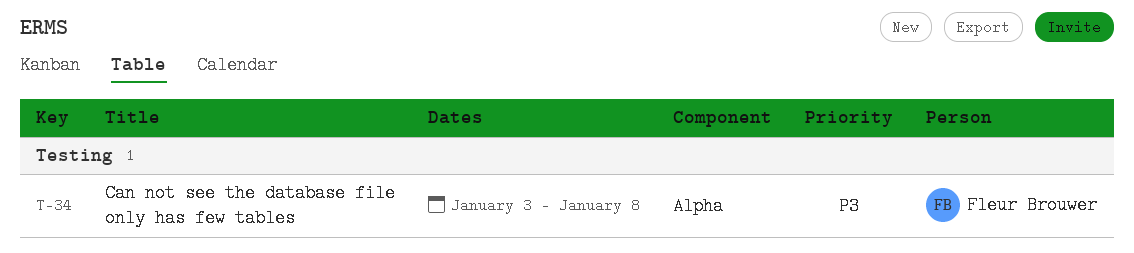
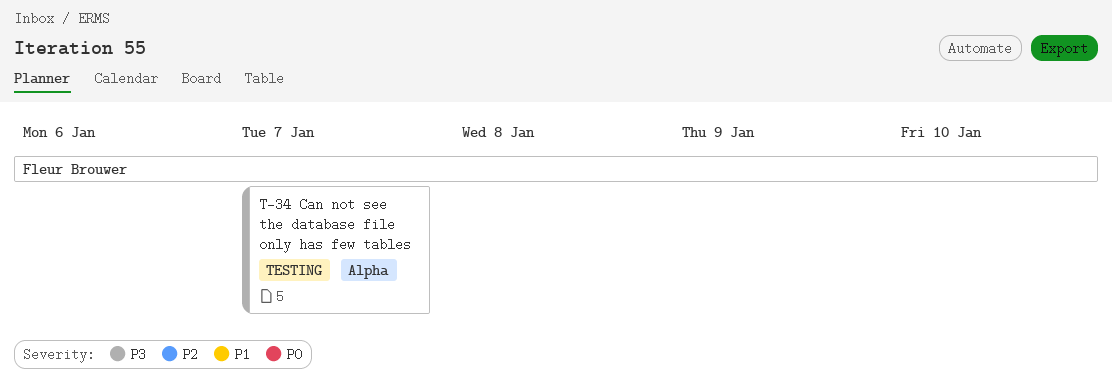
T-34, due: Jan 8 -> Jan 7

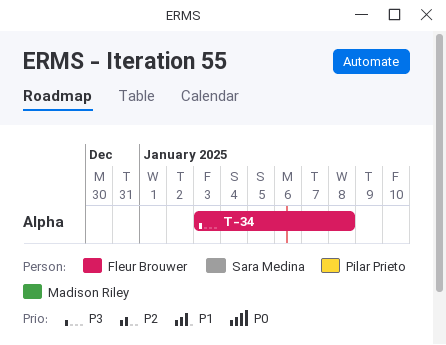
T-34, due: Jan 7 -> Jan 8

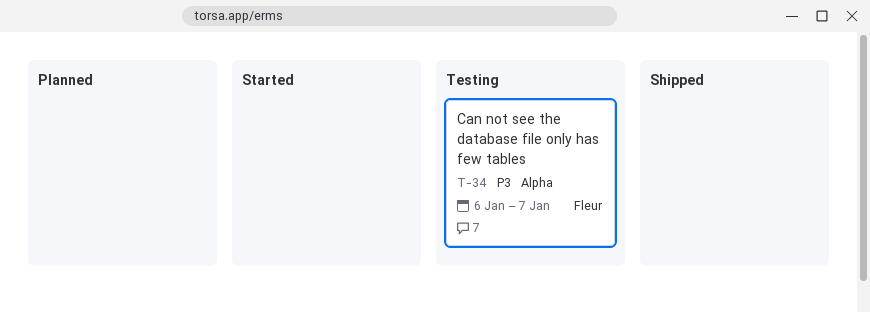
T-34, start: Jan 3 -> Jan 6
T-34, due: Jan 8 -> Jan 7

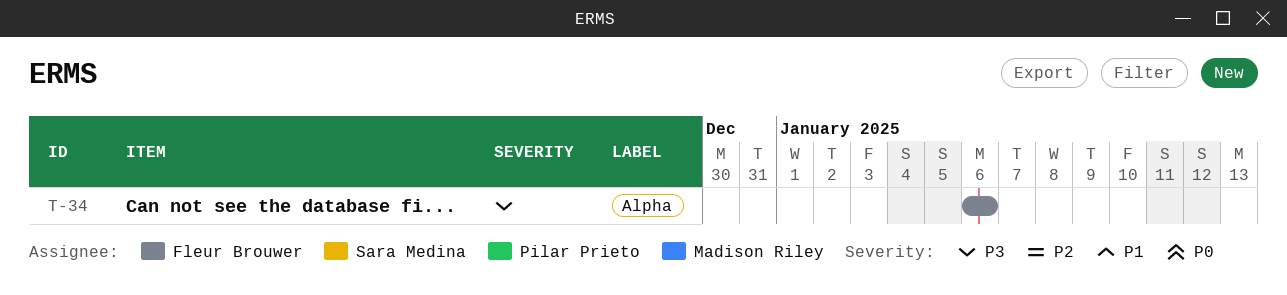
T-34, due: Jan 7 -> Jan 6

